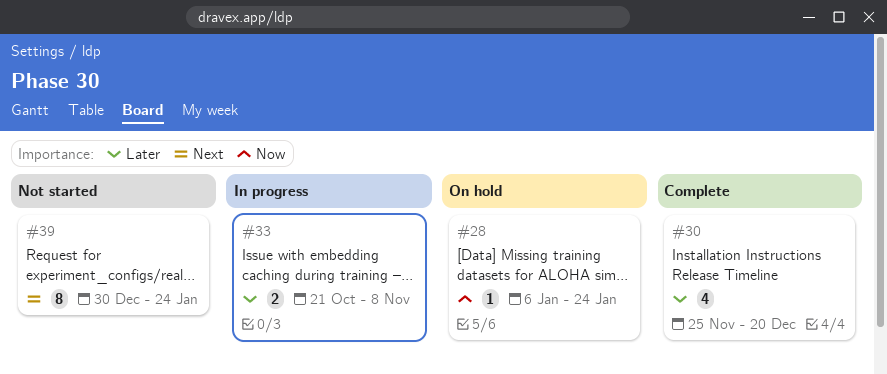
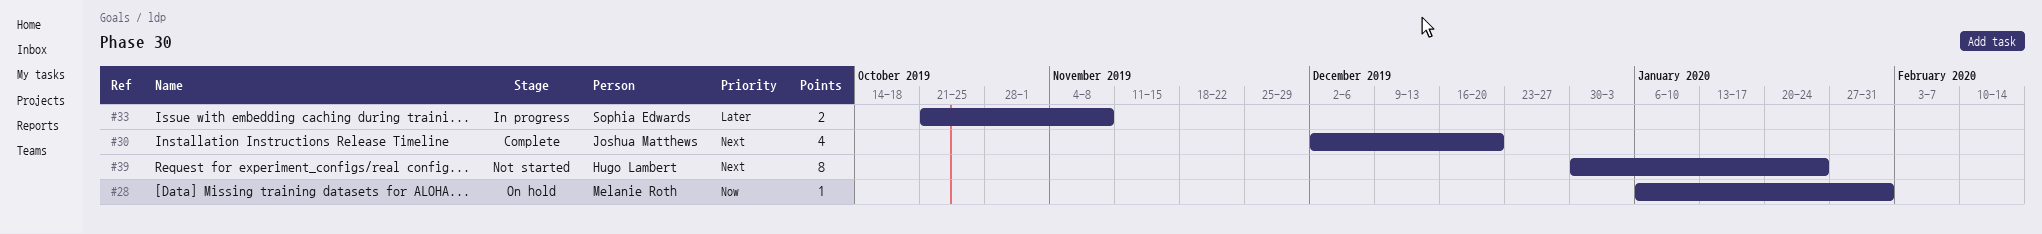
#28, due: Jan 24 -> Jan 31
#30, priority: Later -> Next
#30, start: Nov 25 -> Dec 2

